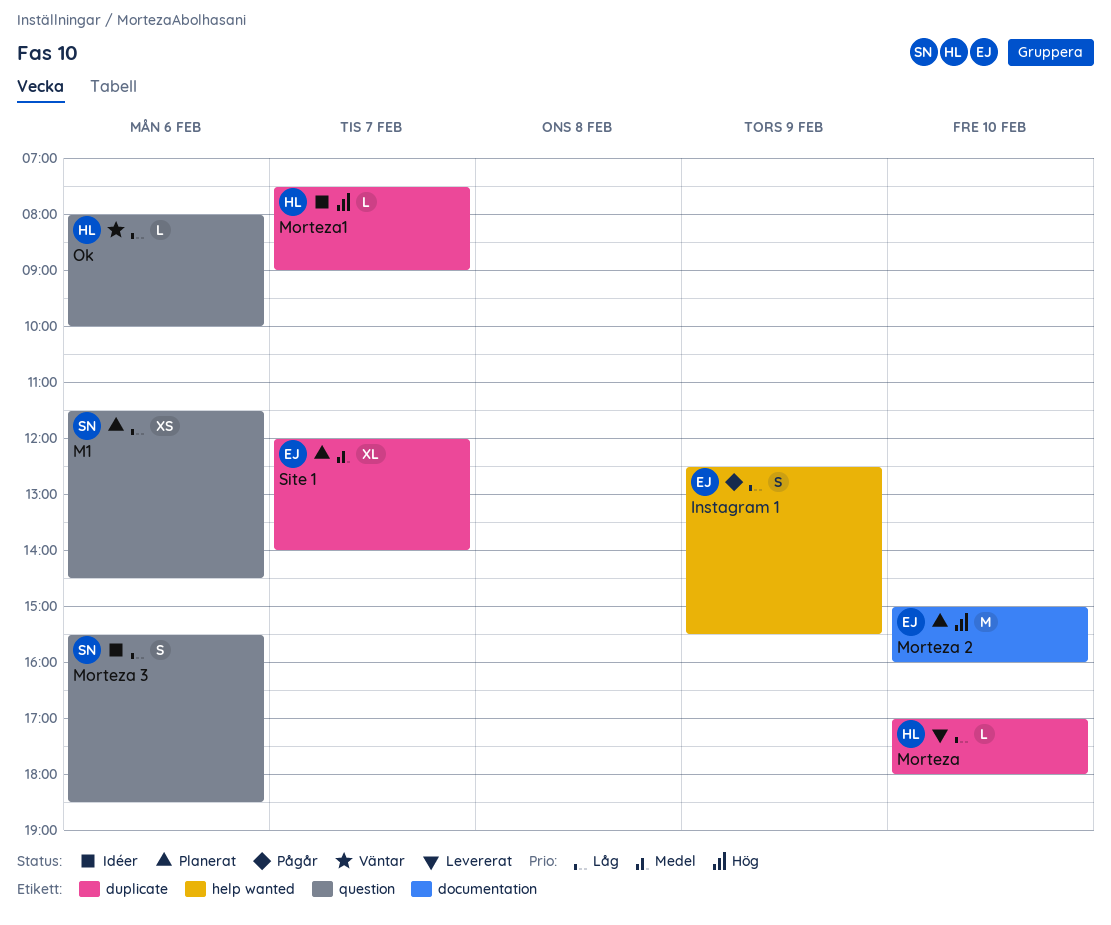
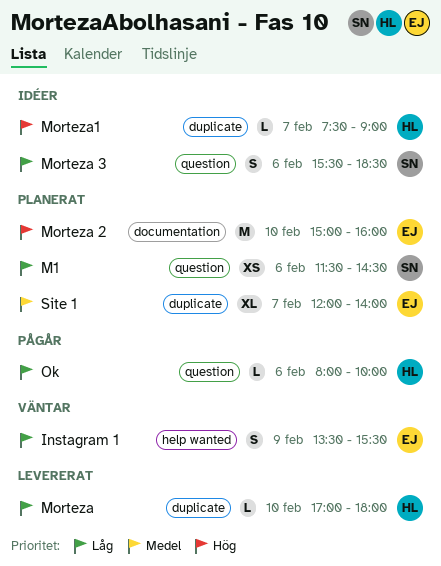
Instagram 1, status: Pågår -> Väntar
Instagram 1, begins: 12:30 -> 13:30
Ok, status: Väntar -> Pågår

